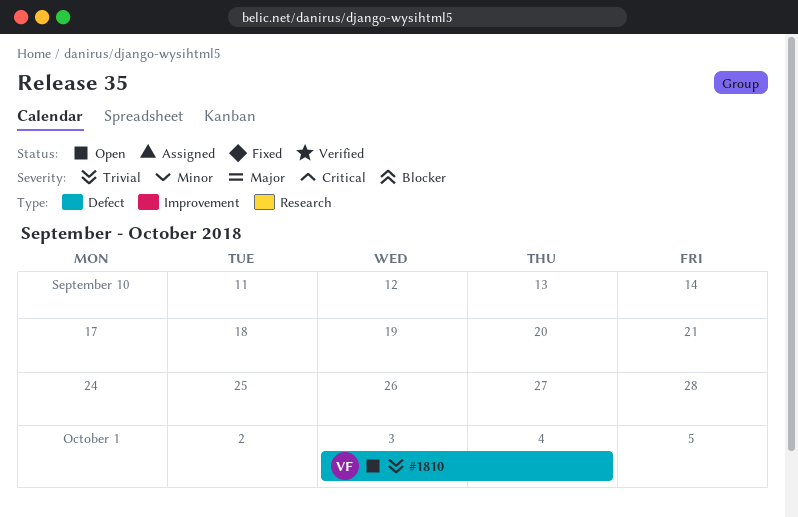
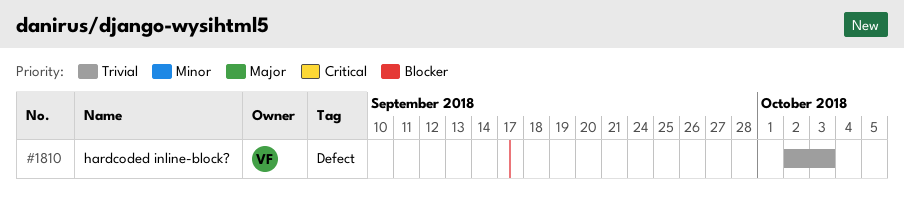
#1810, start: Oct 3 -> Oct 2
#1810, due: Oct 4 -> Oct 3

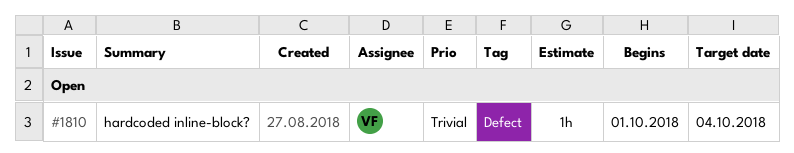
#1810, start: Oct 2 -> Oct 1
#1810, due: Oct 3 -> Oct 4

